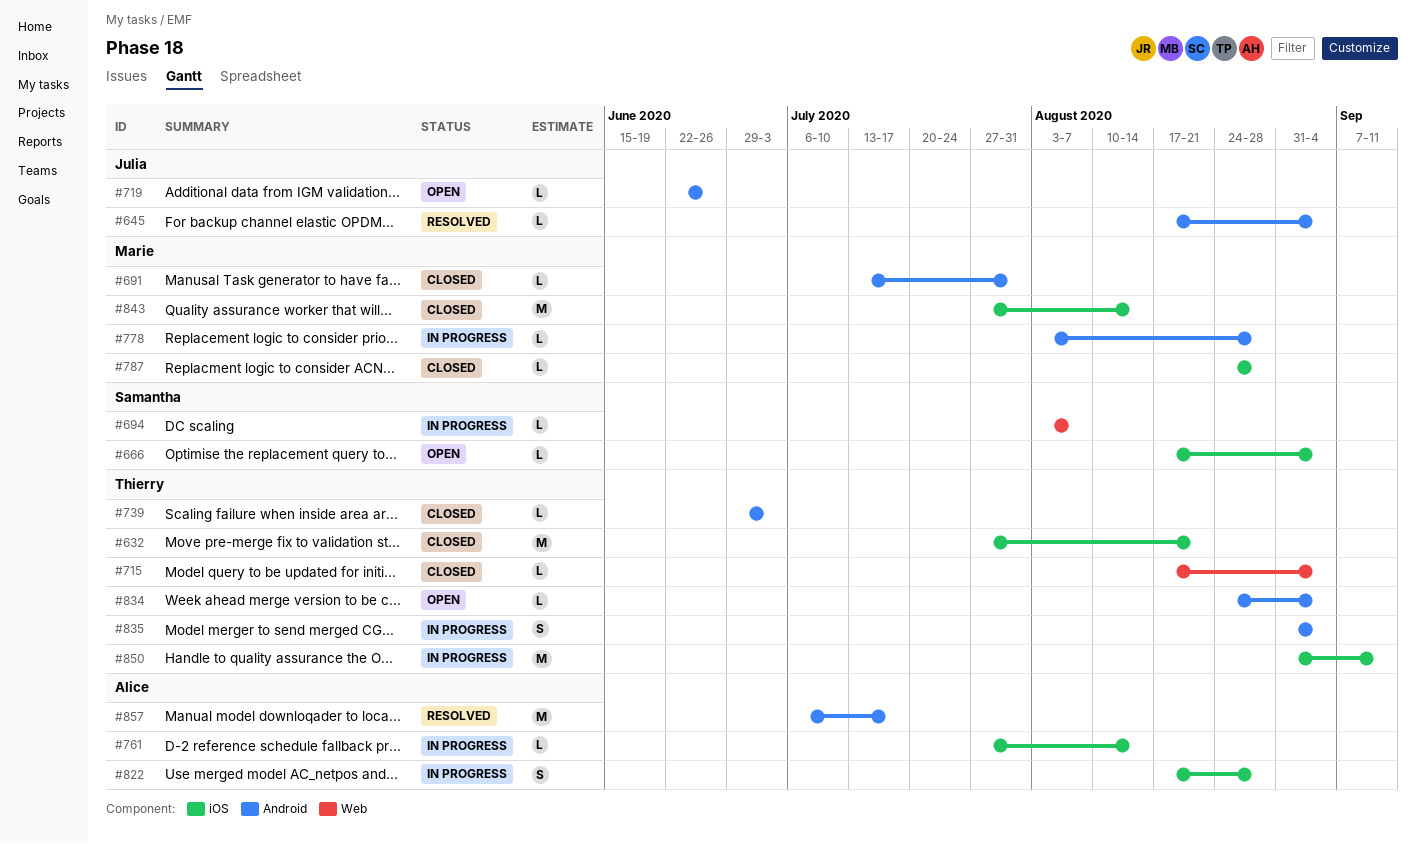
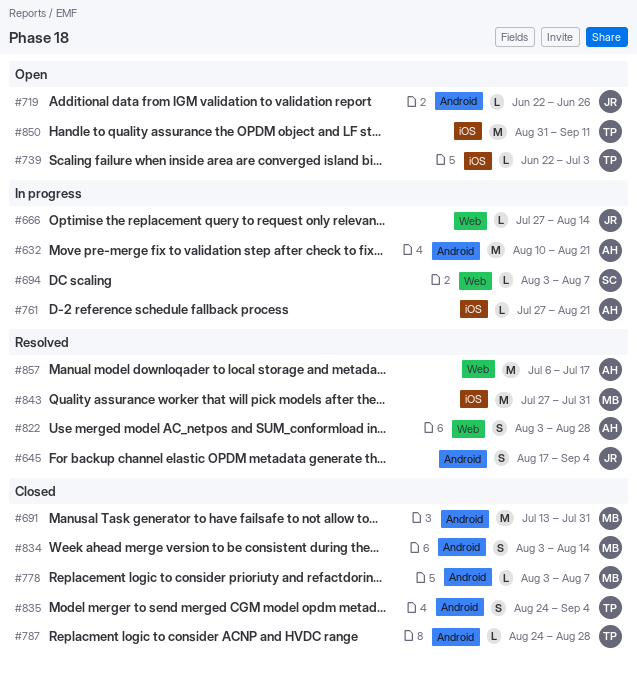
#632, status: Closed -> In progress
#632, owner: Thierry -> Alice
#632, label: iOS -> Android
#632, start: Jul 27 -> Aug 10
#645, estimate: L -> S
#666, status: Open -> In progress
#666, owner: Samantha -> Julia
#666, label: iOS -> Web
#666, start: Aug 17 -> Jul 27
#666, due: Sep 4 -> Aug 14
#691, estimate: L -> M
#715: present -> none
#739, status: Closed -> Open
#739, label: Android -> iOS
#739, start: Jun 29 -> Jun 22
#761, due: Aug 14 -> Aug 21
#778, status: In progress -> Closed
#778, due: Aug 28 -> Aug 7
#787, owner: Marie -> Thierry
#787, label: iOS -> Android
#822, status: In progress -> Resolved
#822, label: iOS -> Web
#822, start: Aug 17 -> Aug 3
#834, status: Open -> Closed
#834, owner: Thierry -> Marie
#834, estimate: L -> S
#834, start: Aug 24 -> Aug 3
#834, due: Sep 4 -> Aug 14
#835, status: In progress -> Closed
#835, start: Aug 31 -> Aug 24
#843, status: Closed -> Resolved
#843, due: Aug 14 -> Jul 31
#850, status: In progress -> Open
#857, label: Android -> Web

